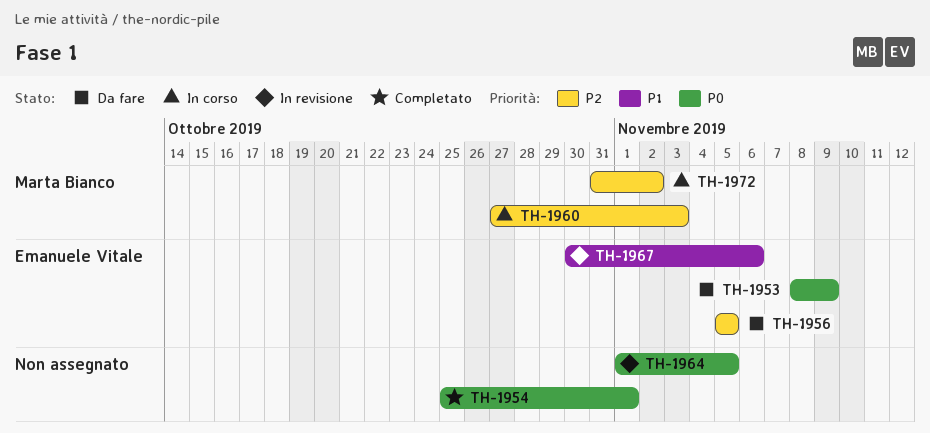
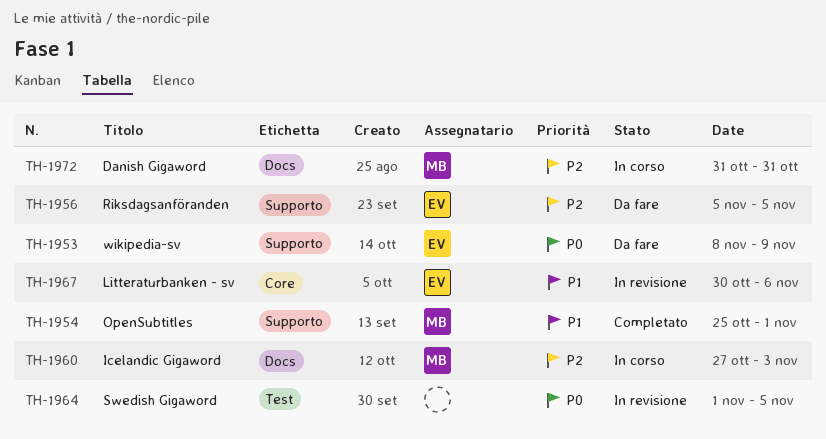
TH-1954, owner: none -> Marta Bianco
TH-1954, priority: P0 -> P1
TH-1972, due: Nov 2 -> Oct 31

